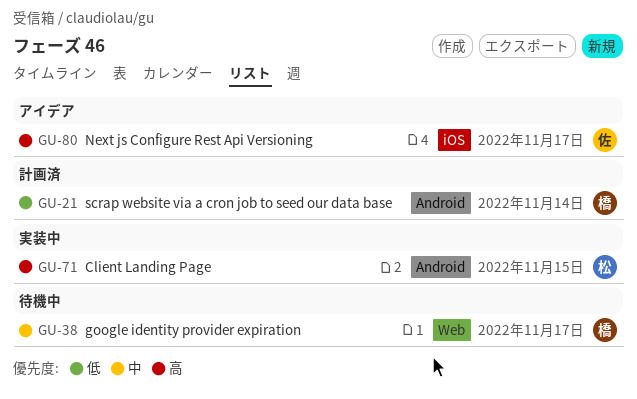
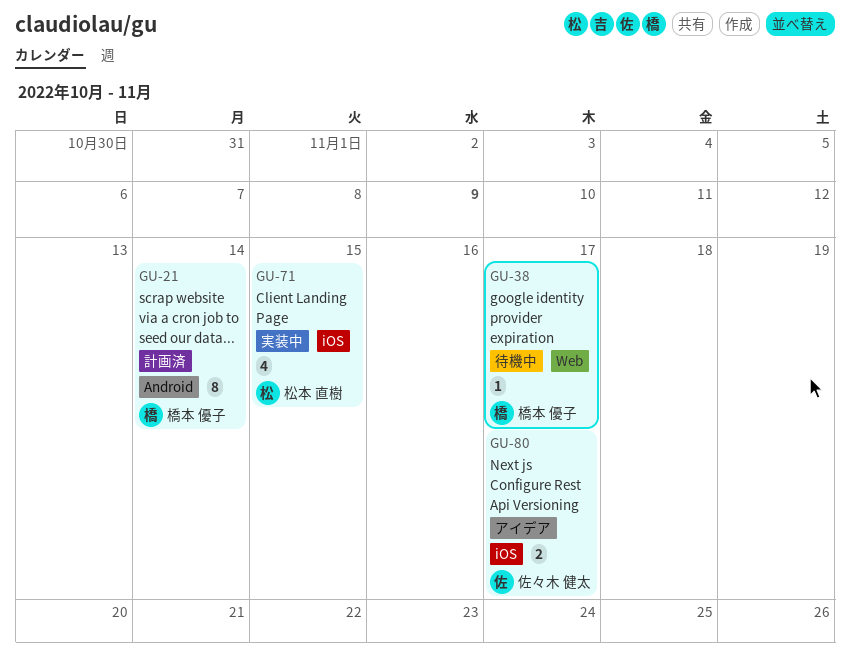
GU-71, label: Android -> iOS

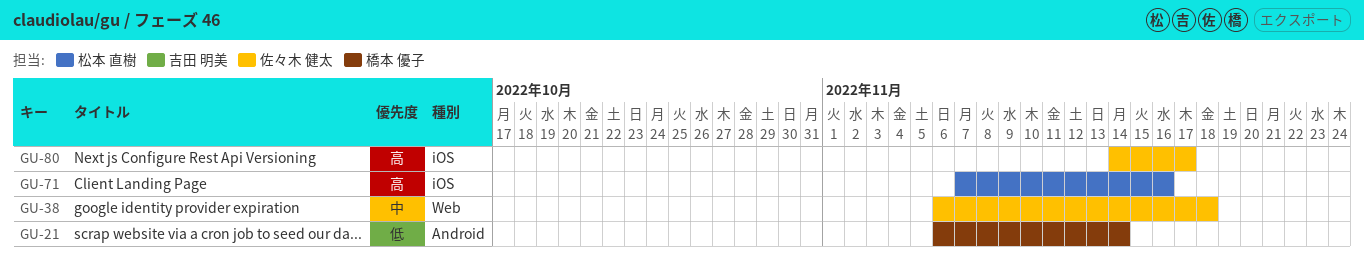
GU-38, owner: 橋本 優子 -> 佐々木 健太
GU-38, due: Nov 17 -> Nov 18
GU-71, due: Nov 15 -> Nov 16

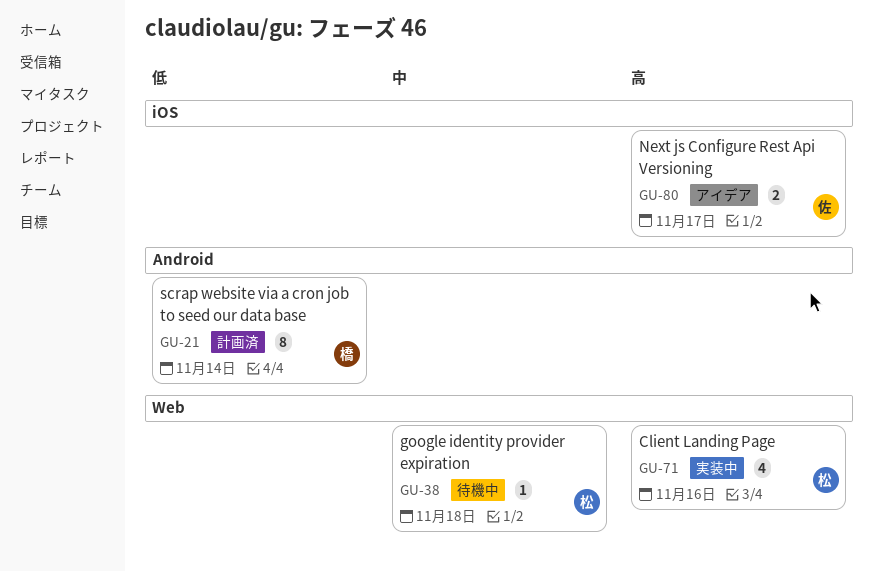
GU-38, owner: 佐々木 健太 -> 松本 直樹
GU-71, label: iOS -> Web

